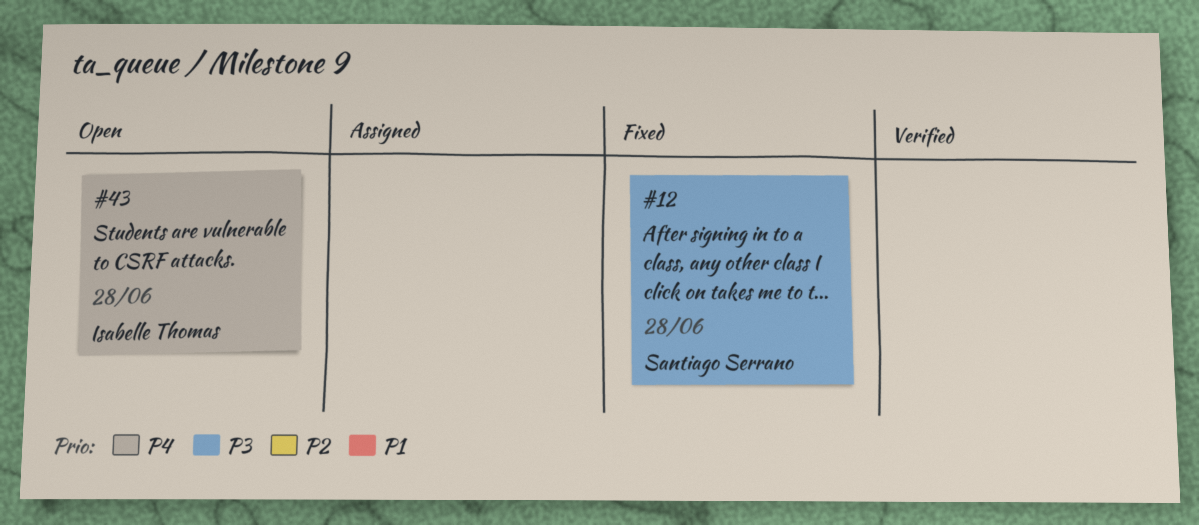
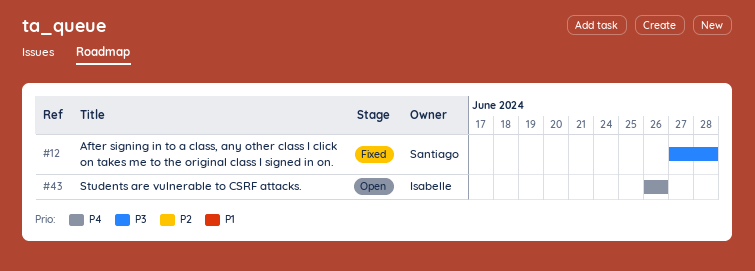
#43, due: Jun 28 -> Jun 26

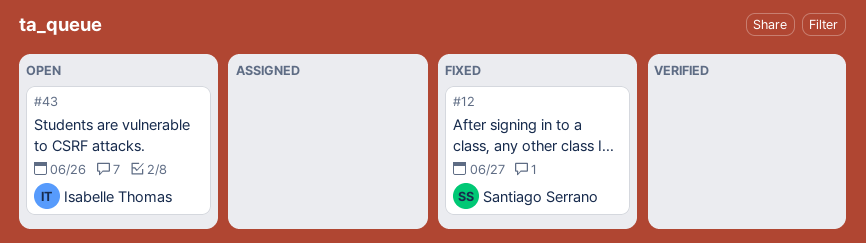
#12, due: Jun 28 -> Jun 27

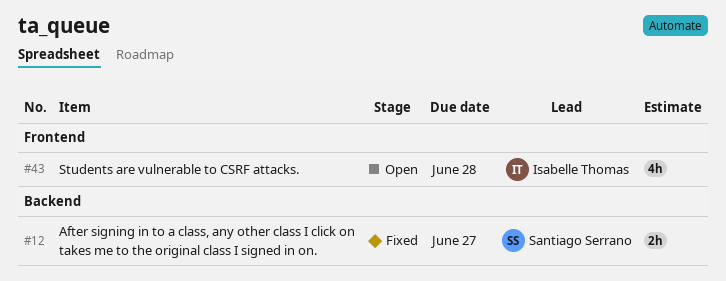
#43, due: Jun 26 -> Jun 28

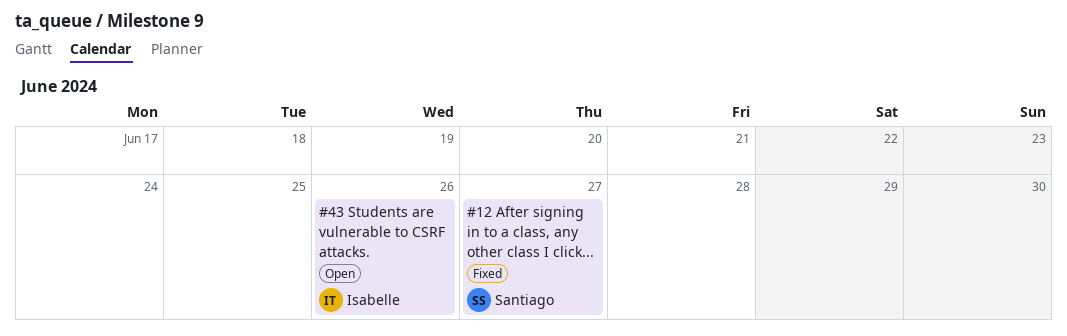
#43, due: Jun 28 -> Jun 26

